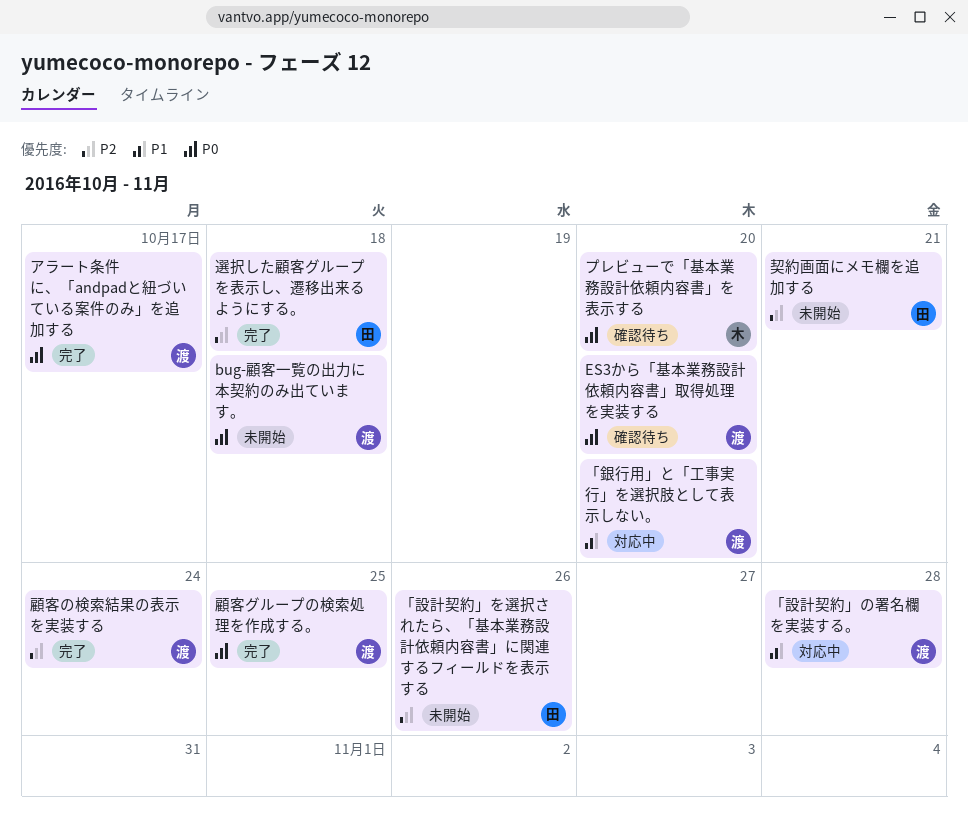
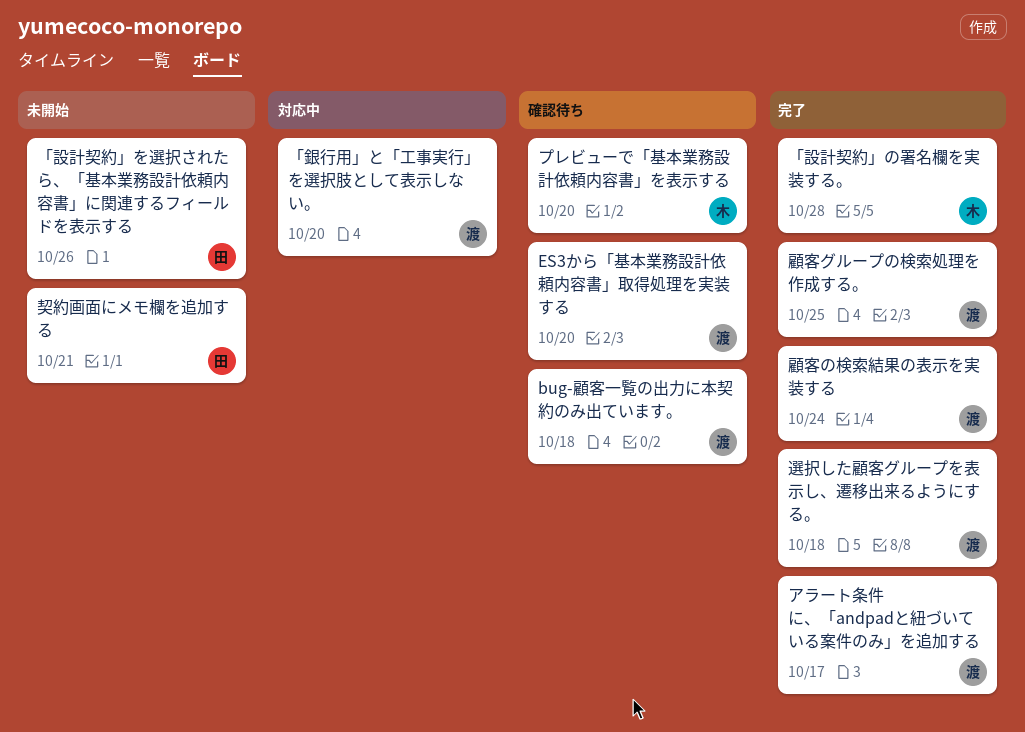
bug-顧客一覧の出力に本契約のみ出ています。, status: 未開始 -> 確認待ち
「設計契約」の署名欄を実装する。, status: 対応中 -> 完了
「設計契約」の署名欄を実装する。, owner: 渡 -> 木
選択した顧客グループを表示し、遷移出来るようにする。, owner: 田 -> 渡

